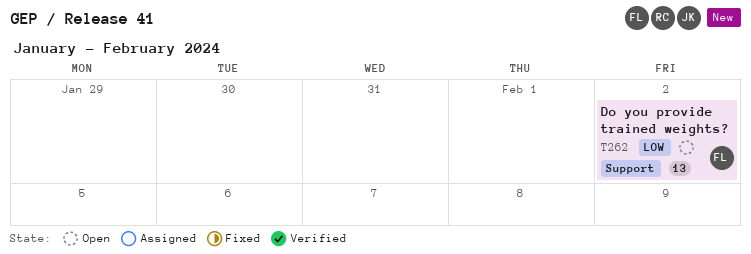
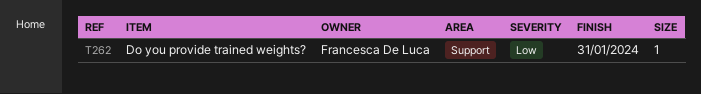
T262, estimate: 13 -> 1
T262, due: Feb 2 -> Jan 31

